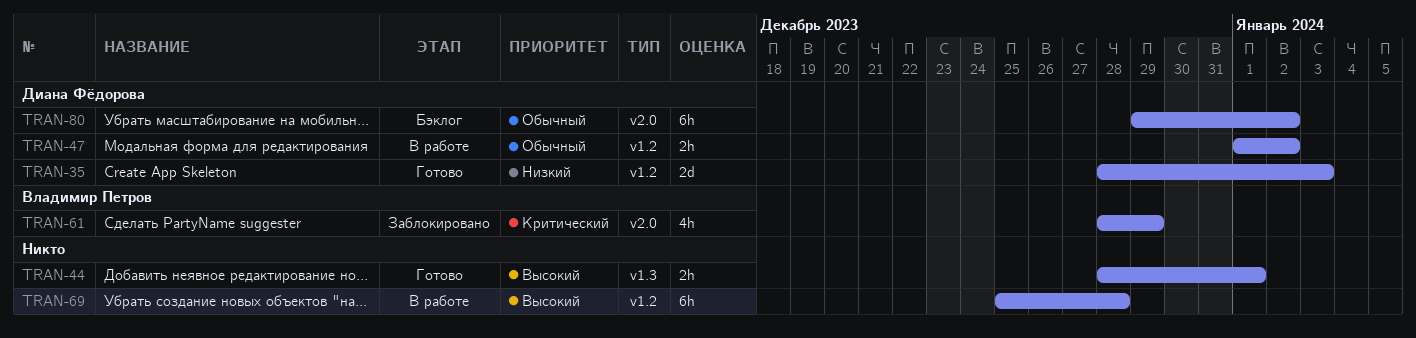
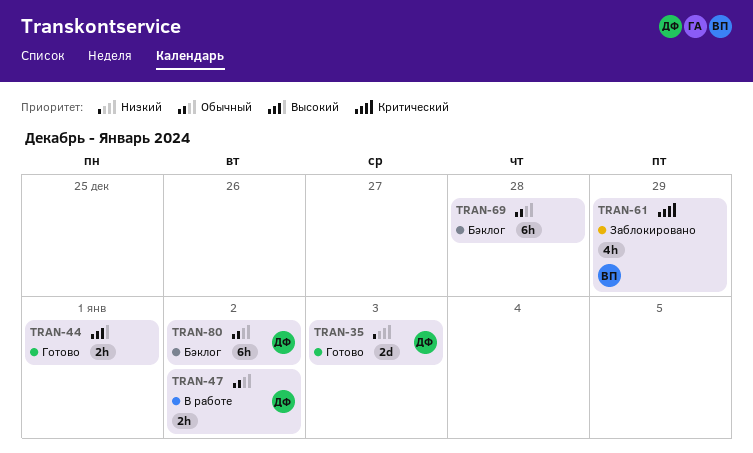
TRAN-69, status: В работе -> Бэклог
TRAN-69, priority: Высокий -> Обычный

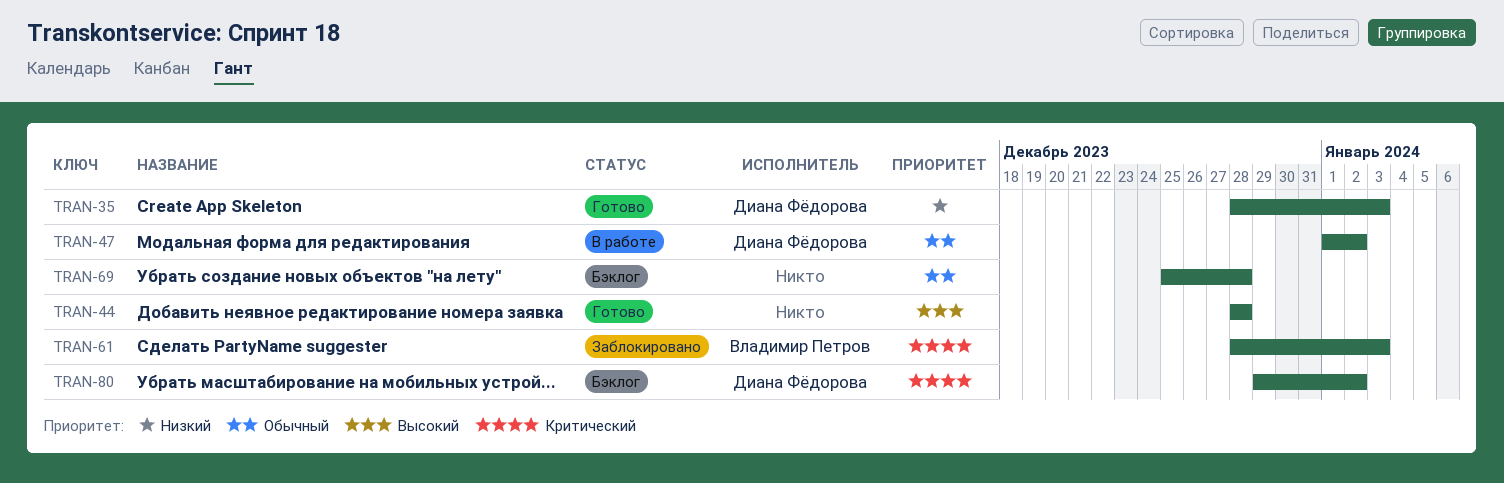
TRAN-44, due: Jan 1 -> Dec 28
TRAN-61, due: Dec 29 -> Jan 3
TRAN-80, priority: Обычный -> Критический

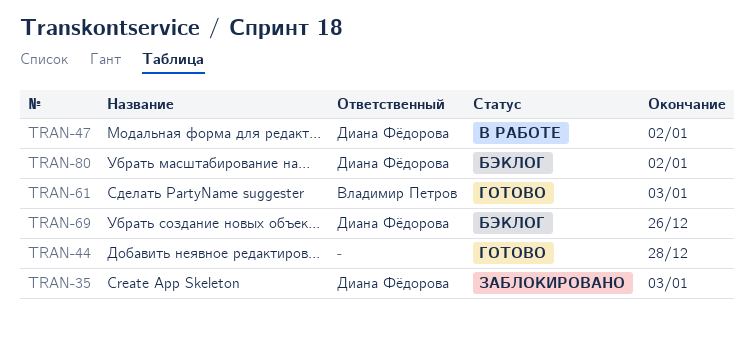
TRAN-35, status: Готово -> Заблокировано
TRAN-61, status: Заблокировано -> Готово
TRAN-69, owner: none -> Диана Фёдорова
TRAN-69, due: Dec 28 -> Dec 26

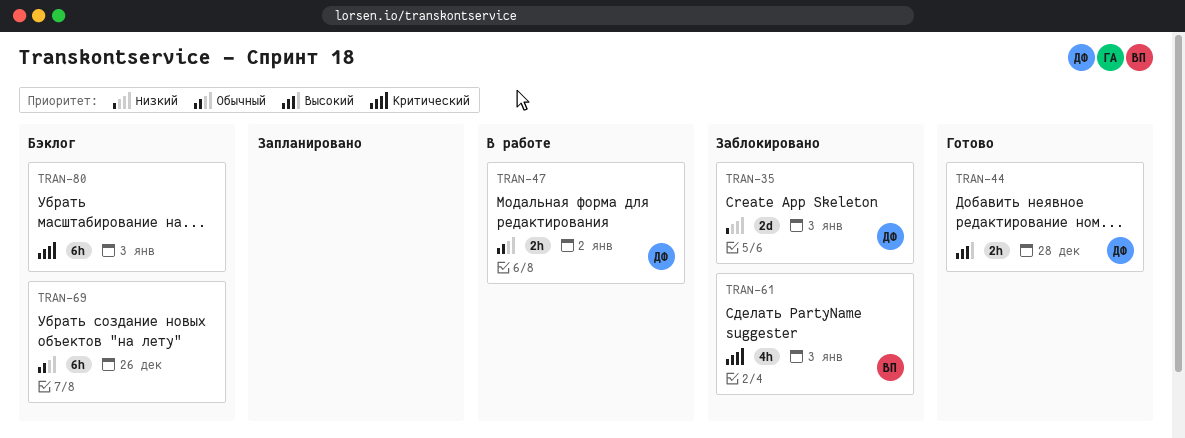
TRAN-44, owner: none -> Диана Фёдорова
TRAN-61, status: Готово -> Заблокировано
TRAN-69, owner: Диана Фёдорова -> none
TRAN-80, owner: Диана Фёдорова -> none
TRAN-80, due: Jan 2 -> Jan 3

